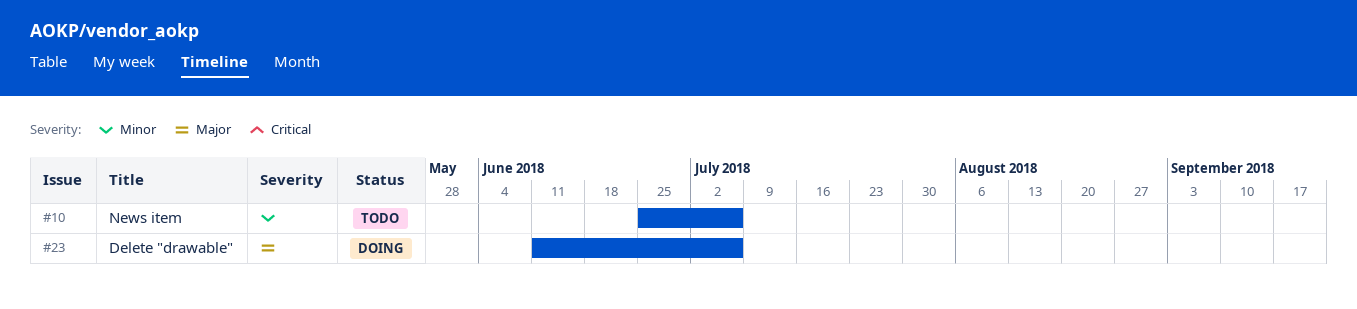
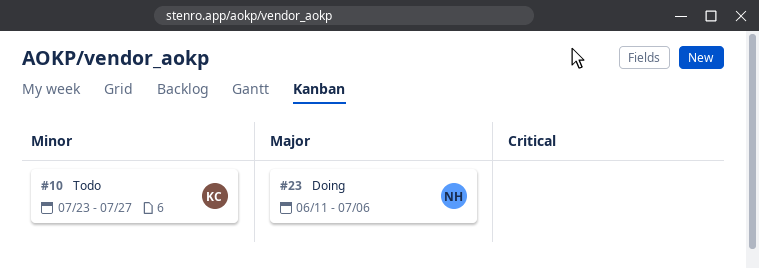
#10, start: Jun 25 -> Jul 23
#10, due: Jul 6 -> Jul 27

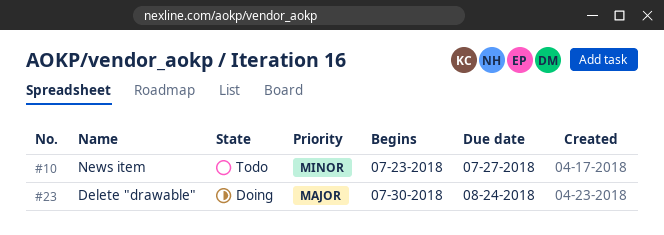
#23, start: Jun 11 -> Jul 30
#23, due: Jul 6 -> Aug 24

